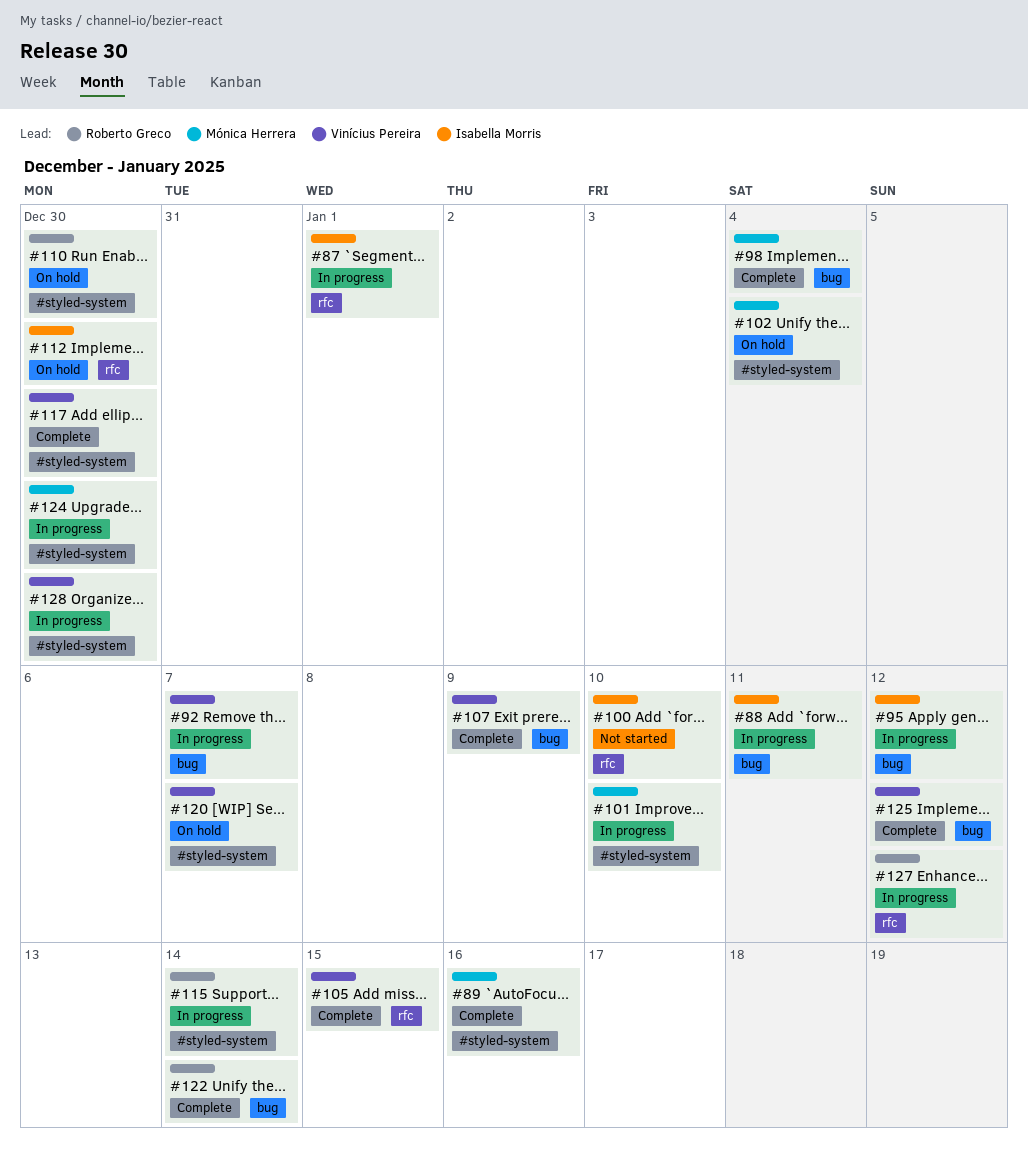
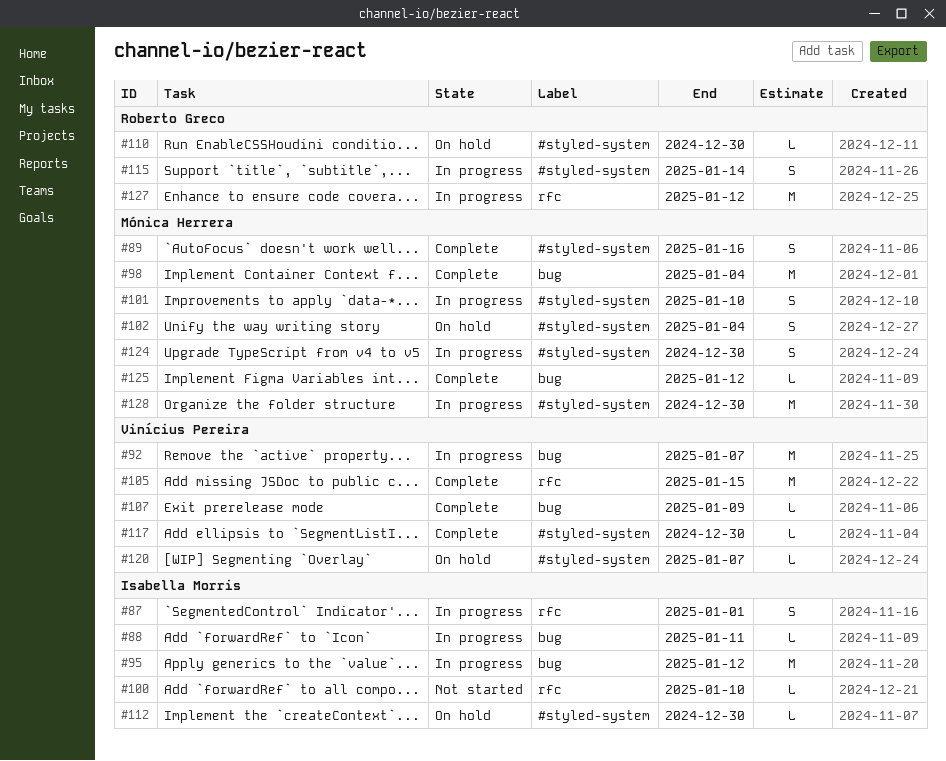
#112, label: rfc -> #styled-system
#122: present -> none
#125, owner: Vinícius Pereira -> Mónica Herrera
#128, owner: Vinícius Pereira -> Mónica Herrera

